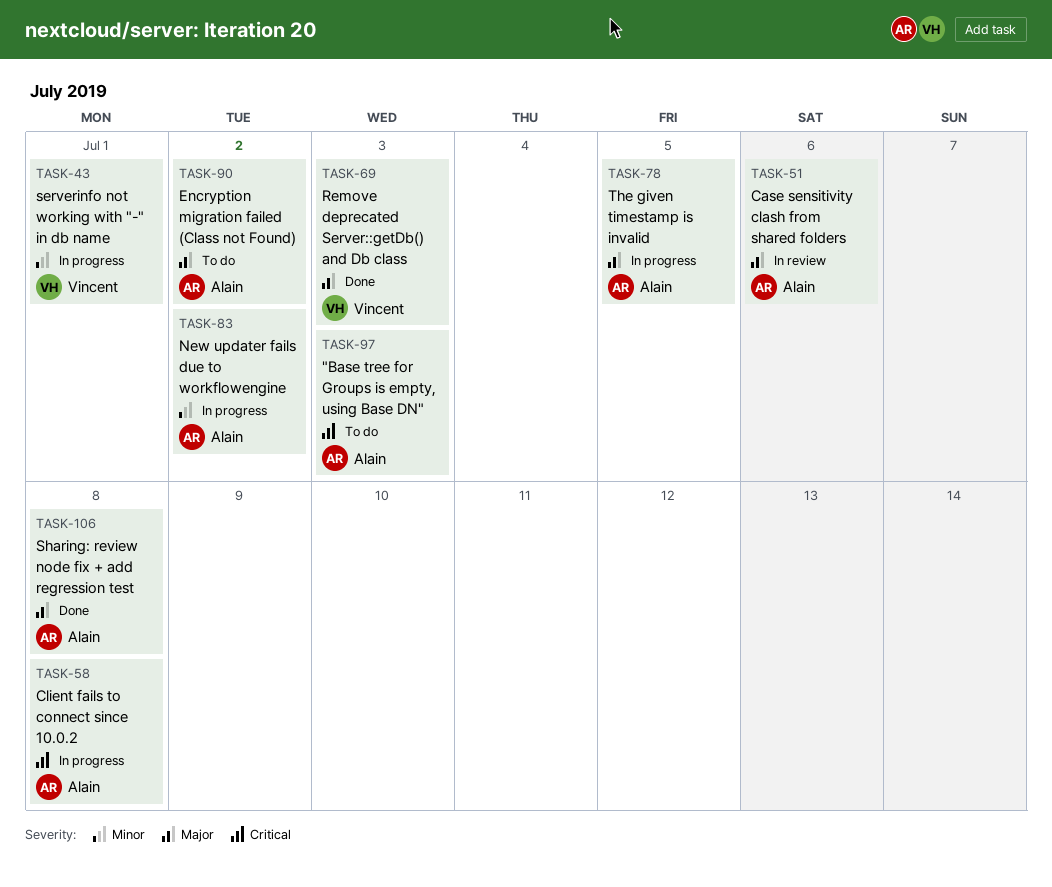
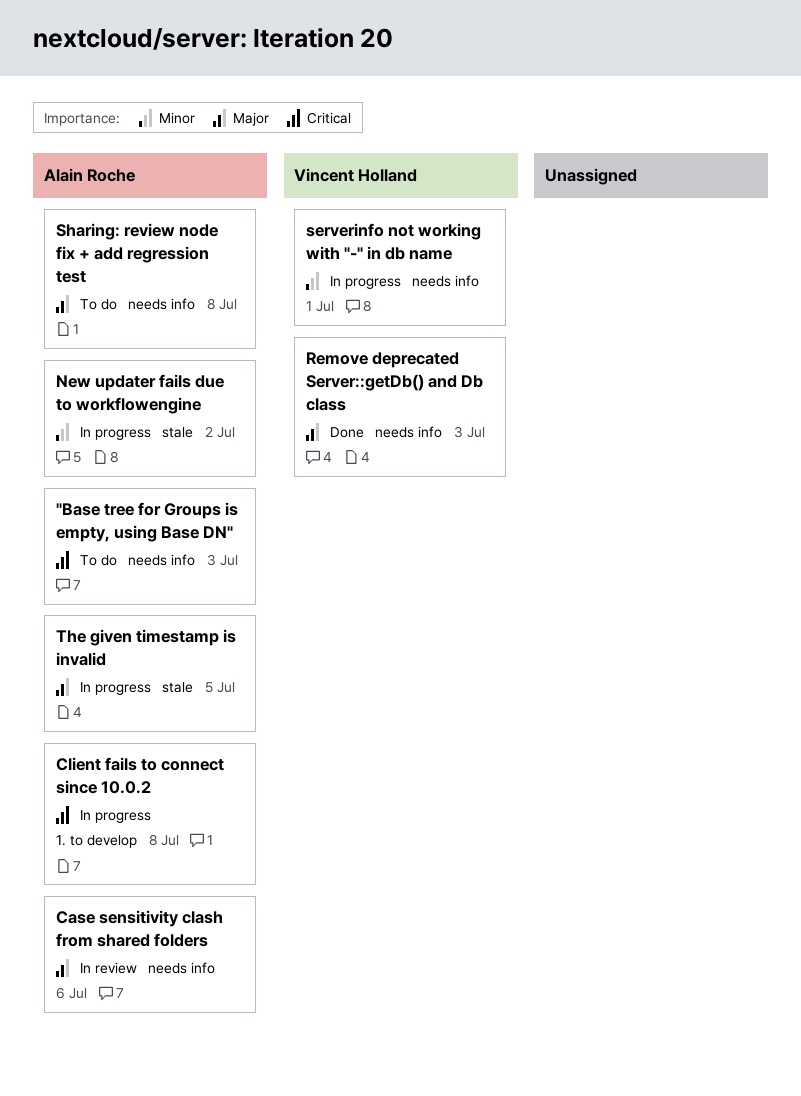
Encryption migration failed (Class not Found): present -> none
Sharing: review node fix + add regression test, status: Done -> To do

